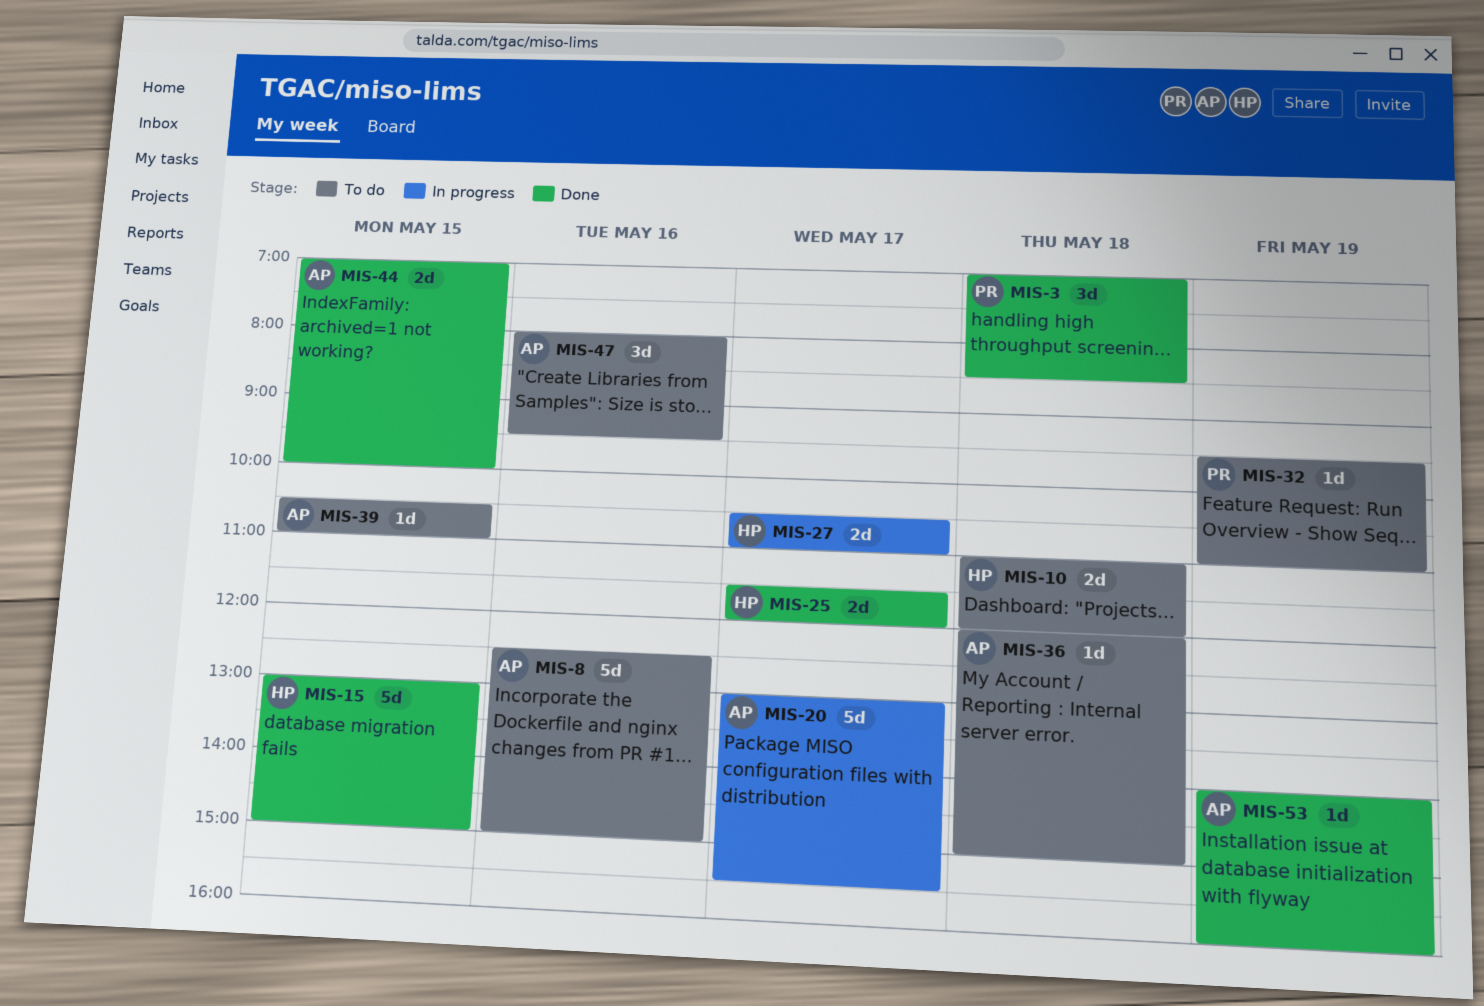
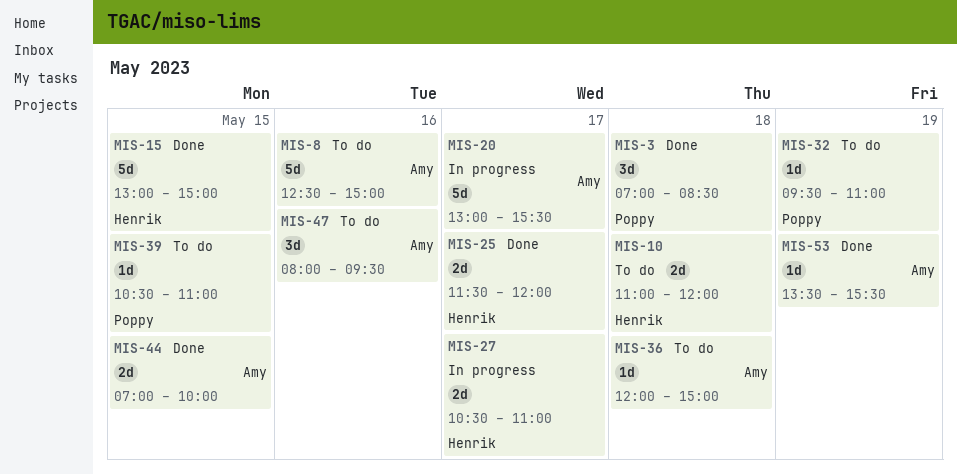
MIS-39, owner: Amy -> Poppy
MIS-53, begins: 14:00 -> 13:30
MIS-53, ends: 16:00 -> 15:30

